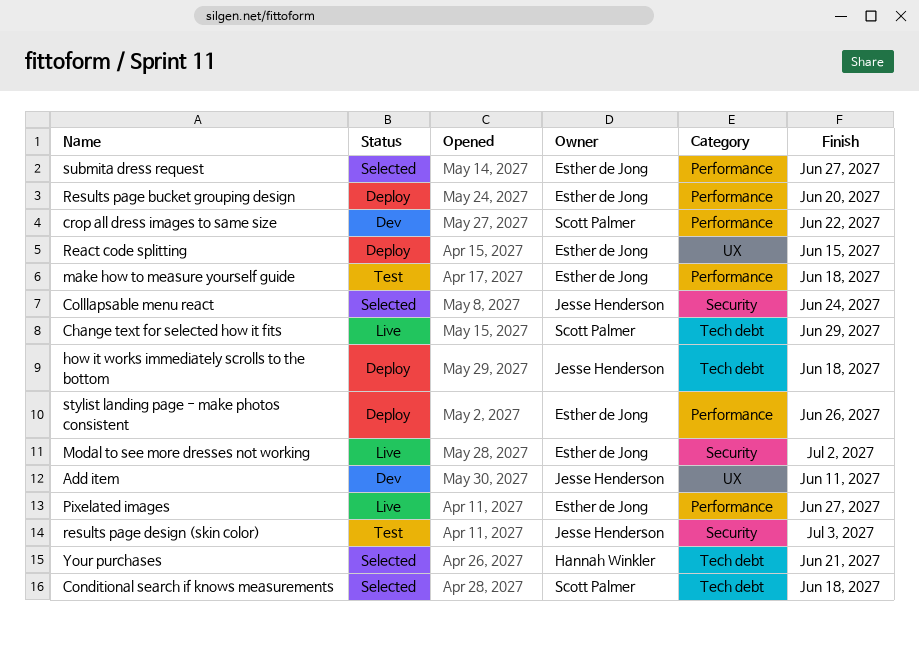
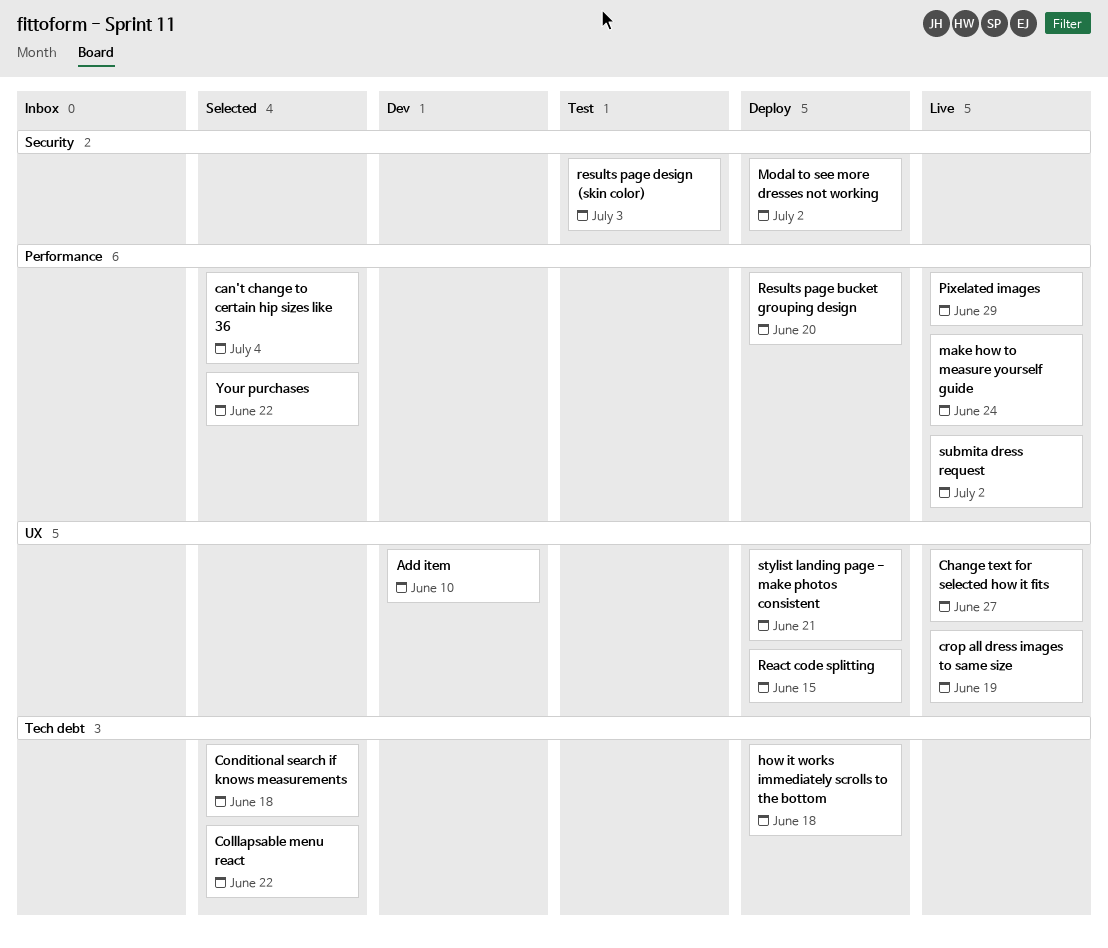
Add item, due: Jun 11 -> Jun 10
can't change to certain hip sizes like 36: none -> present
Change text for selected how it fits, label: Tech debt -> UX
Change text for selected how it fits, due: Jun 29 -> Jun 27
Colllapsable menu react, label: Security -> Tech debt
Colllapsable menu react, due: Jun 24 -> Jun 22
crop all dress images to same size, status: Dev -> Live
crop all dress images to same size, label: Performance -> UX
crop all dress images to same size, due: Jun 22 -> Jun 19
make how to measure yourself guide, status: Test -> Live
make how to measure yourself guide, due: Jun 18 -> Jun 24
Modal to see more dresses not working, status: Live -> Deploy
Pixelated images, due: Jun 27 -> Jun 29
stylist landing page - make photos consistent, label: Performance -> UX
stylist landing page - make photos consistent, due: Jun 26 -> Jun 21
submita dress request, status: Selected -> Live
submita dress request, due: Jun 27 -> Jul 2
Your purchases, label: Tech debt -> Performance
Your purchases, due: Jun 21 -> Jun 22

